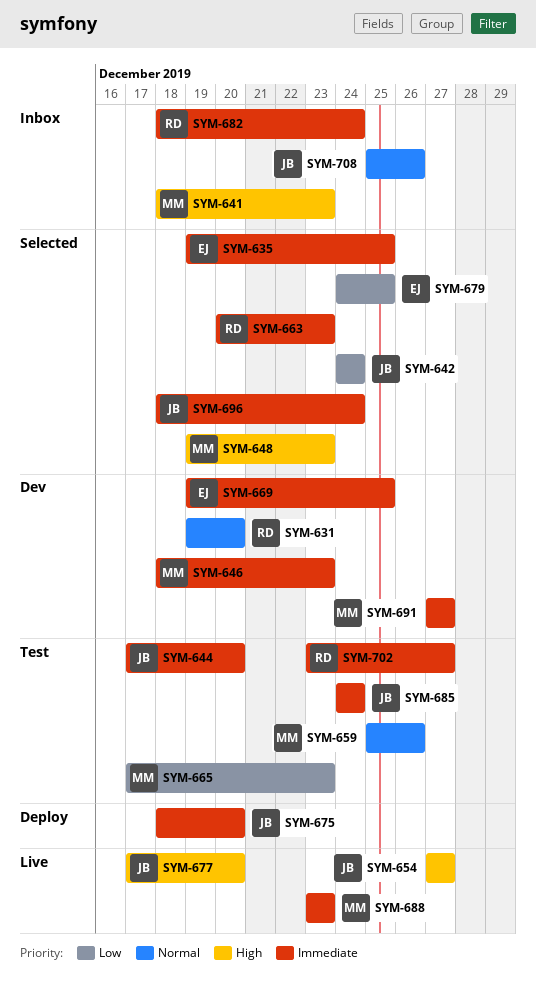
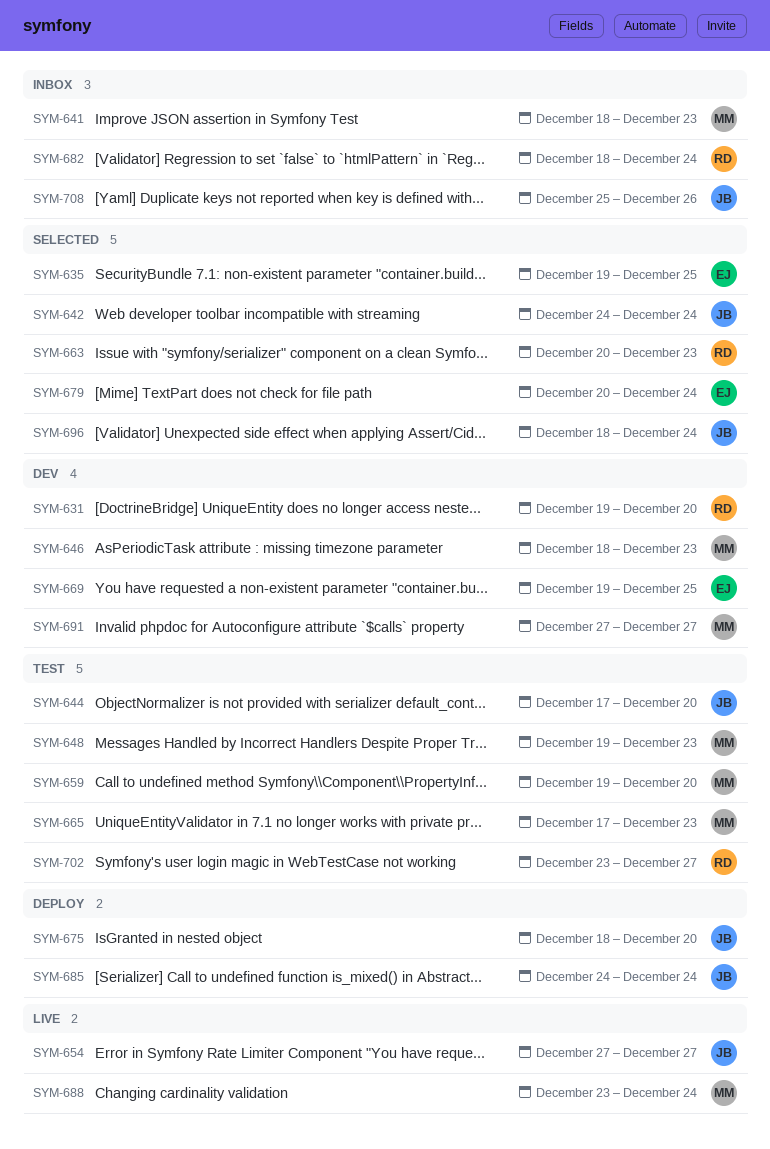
SYM-648, status: Selected -> Test
SYM-659, start: Dec 25 -> Dec 19
SYM-659, due: Dec 26 -> Dec 20
SYM-677: present -> none
SYM-679, start: Dec 24 -> Dec 20
SYM-679, due: Dec 25 -> Dec 24
SYM-685, status: Test -> Deploy
SYM-688, due: Dec 23 -> Dec 24

